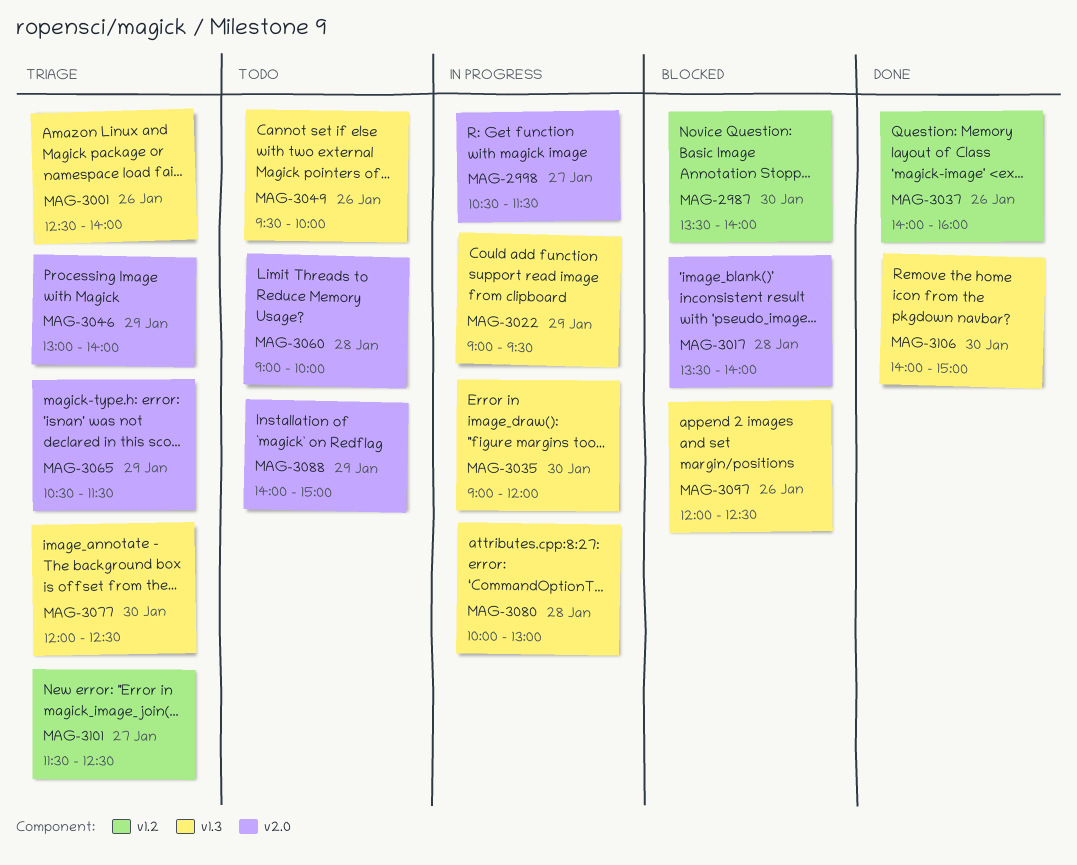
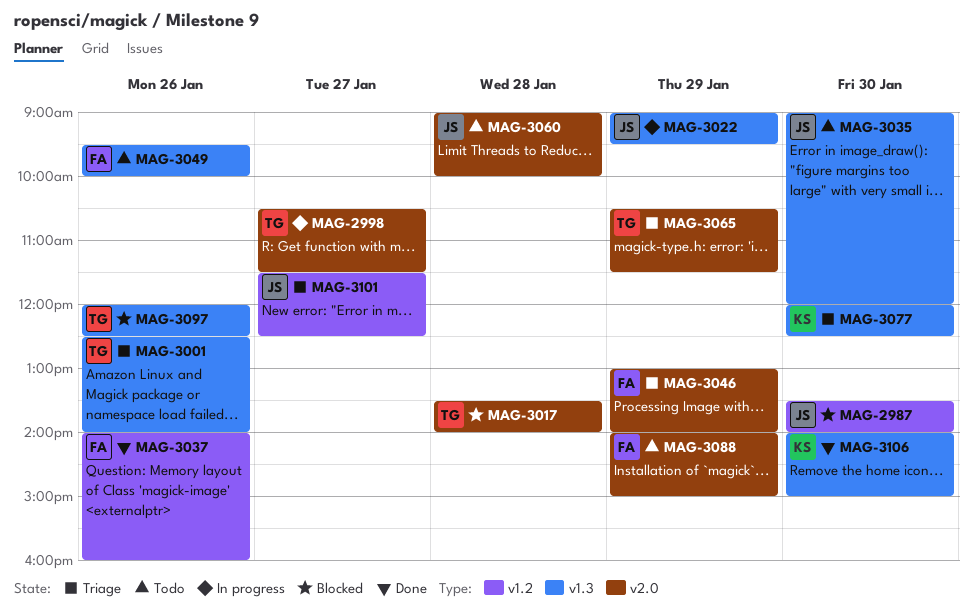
MAG-3035, status: In progress -> Todo
MAG-3080: present -> none

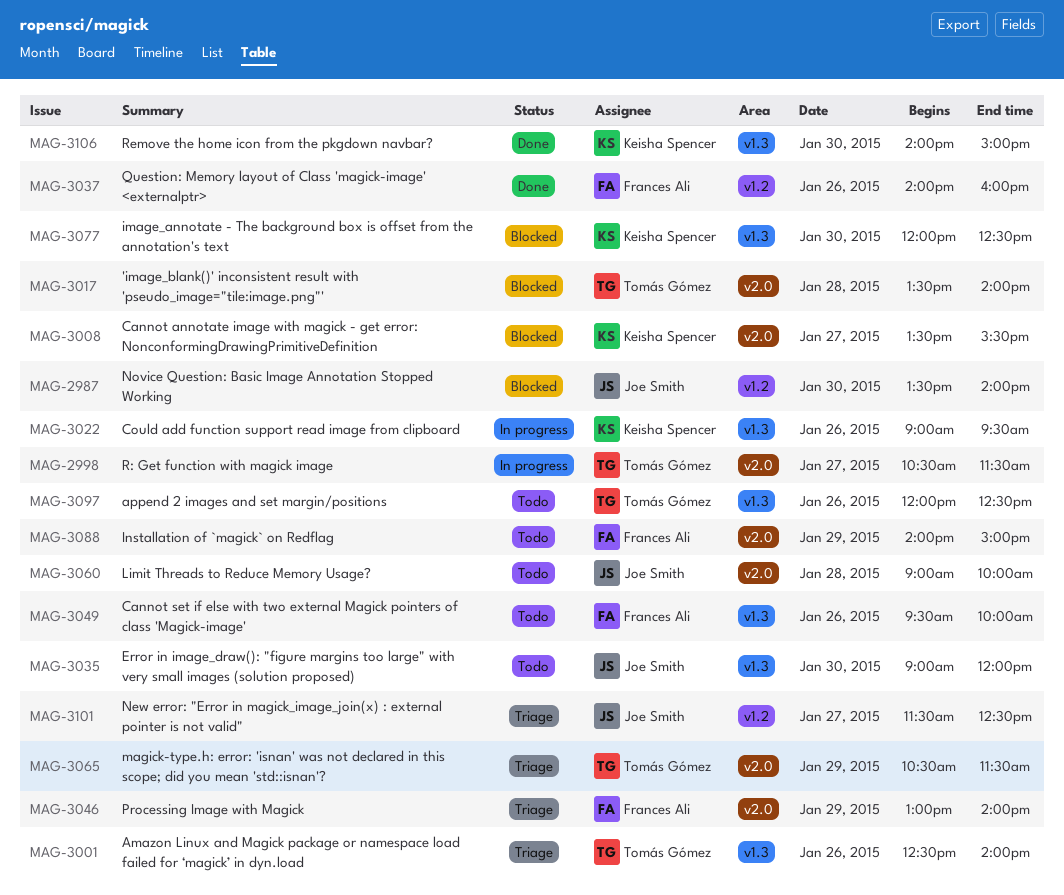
MAG-3008: none -> present
MAG-3022, owner: Joe Smith -> Keisha Spencer
MAG-3022, day: Jan 29 -> Jan 26
MAG-3077, status: Triage -> Blocked
MAG-3097, status: Blocked -> Todo

